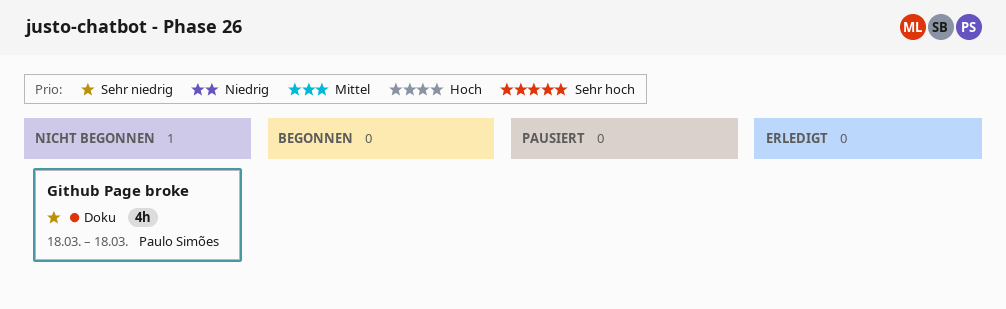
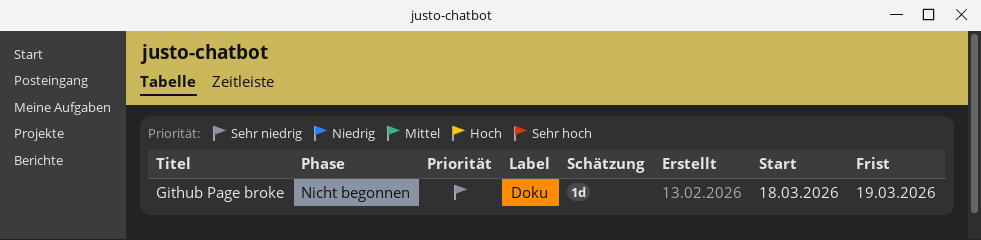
Github Page broke, estimate: 4h -> 1d
Github Page broke, due: Mar 18 -> Mar 19

